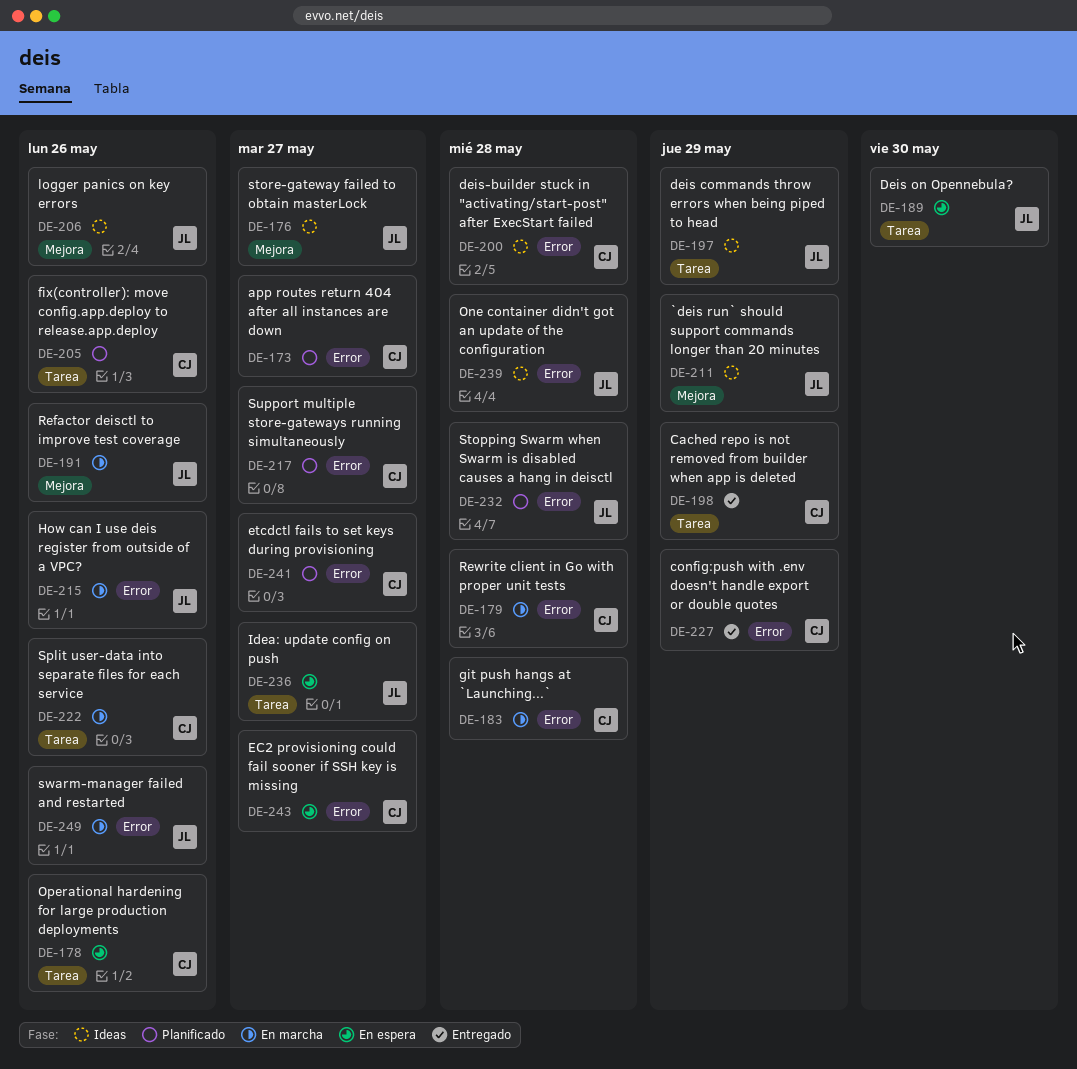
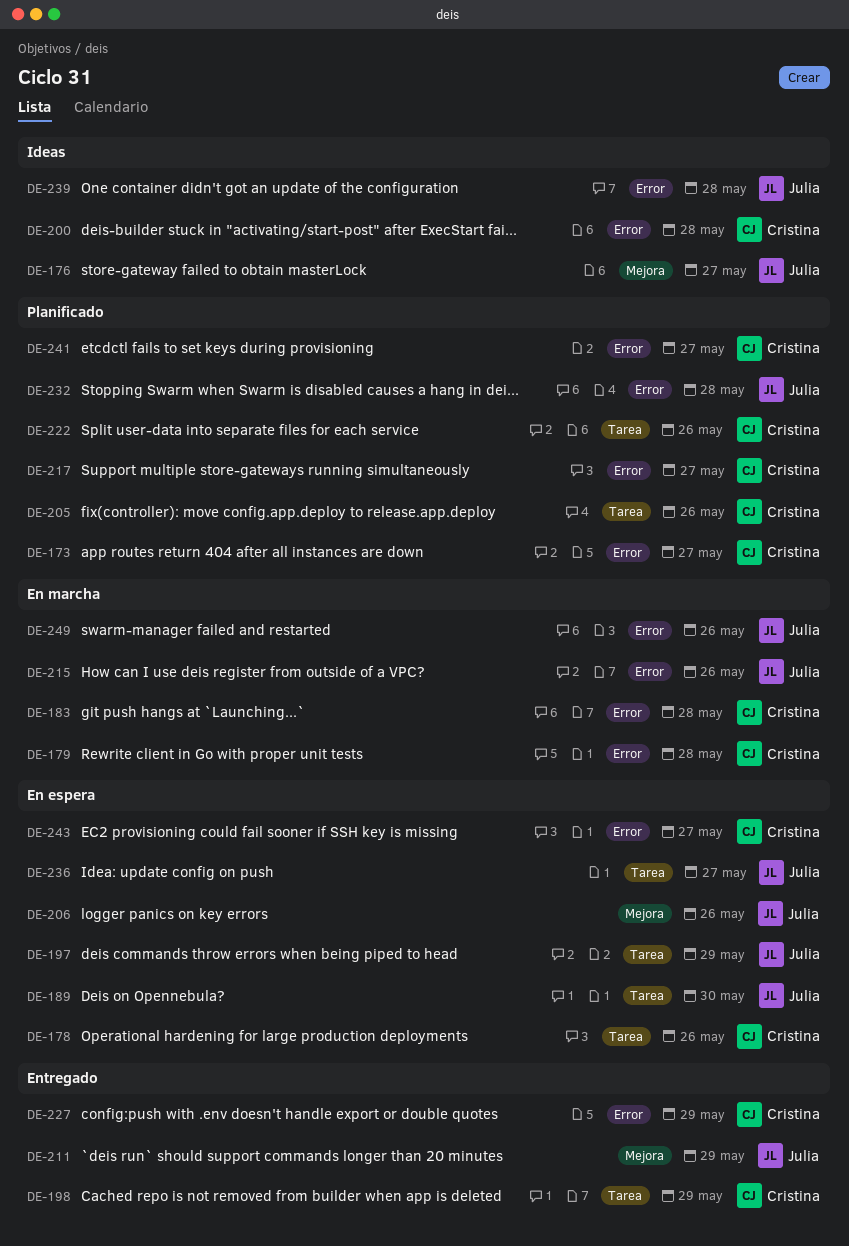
DE-191: present -> none
DE-197, status: Ideas -> En espera
DE-206, status: Ideas -> En espera
DE-211, status: Ideas -> Entregado
DE-222, status: En marcha -> Planificado

